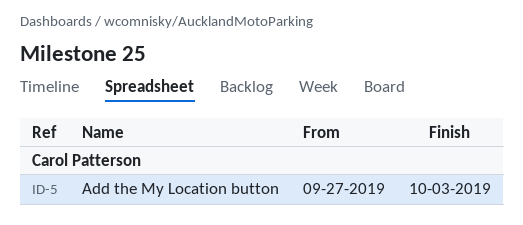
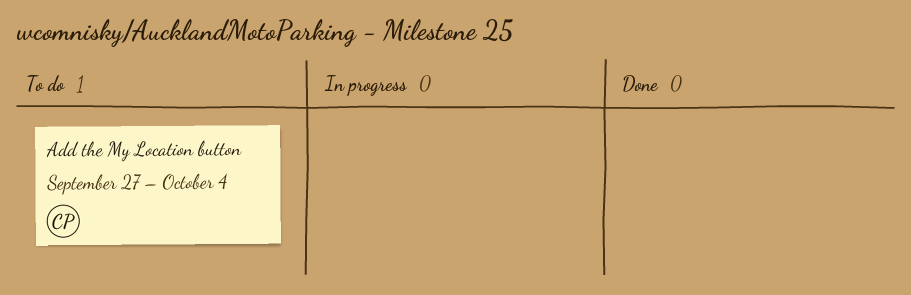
Add the My Location button, due: Oct 3 -> Oct 4

